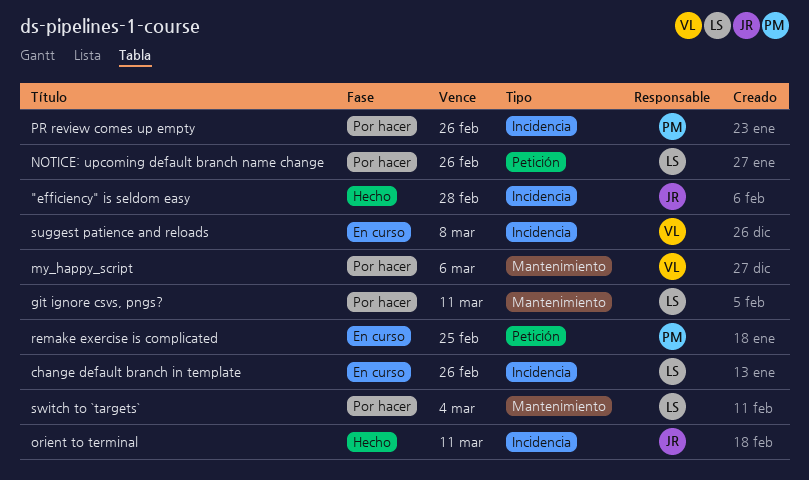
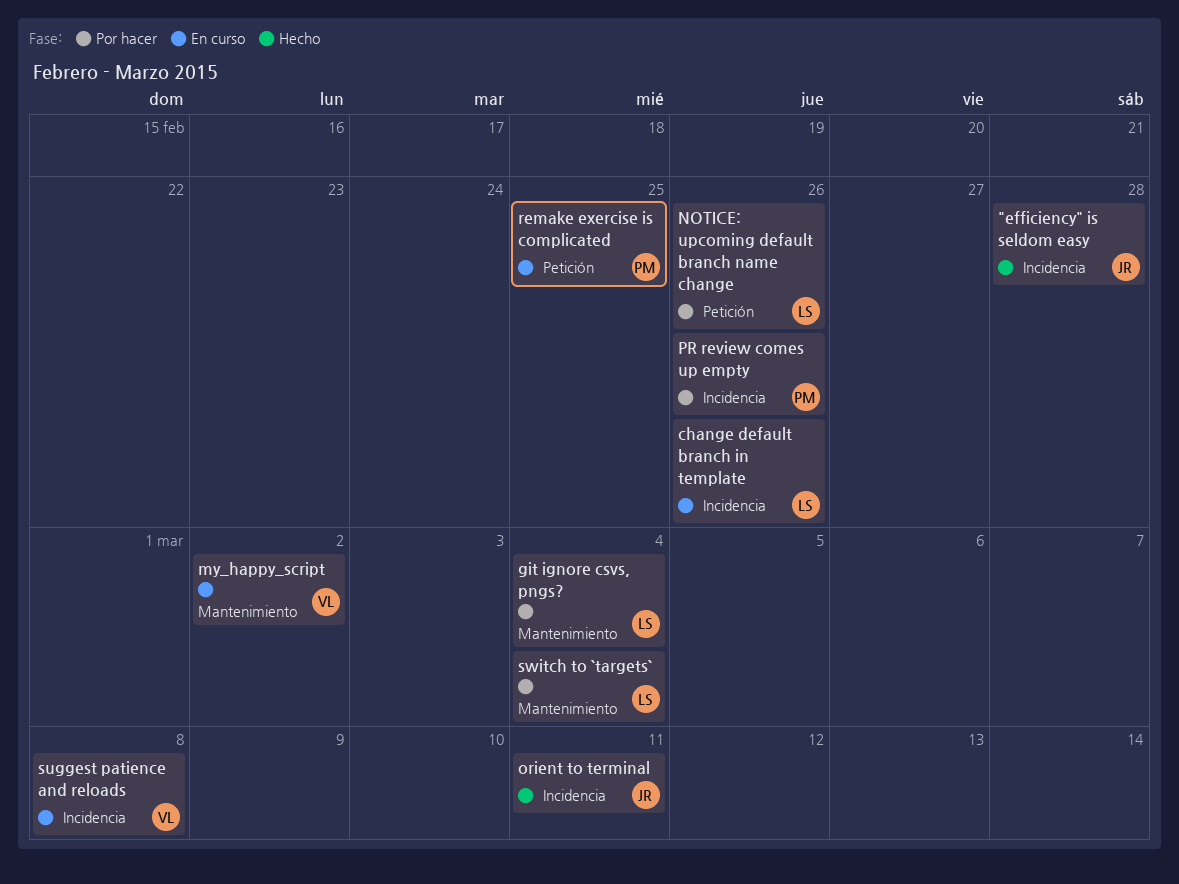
git ignore csvs, pngs?, due: Mar 11 -> Mar 4
my_happy_script, status: Por hacer -> En curso
my_happy_script, due: Mar 6 -> Mar 2

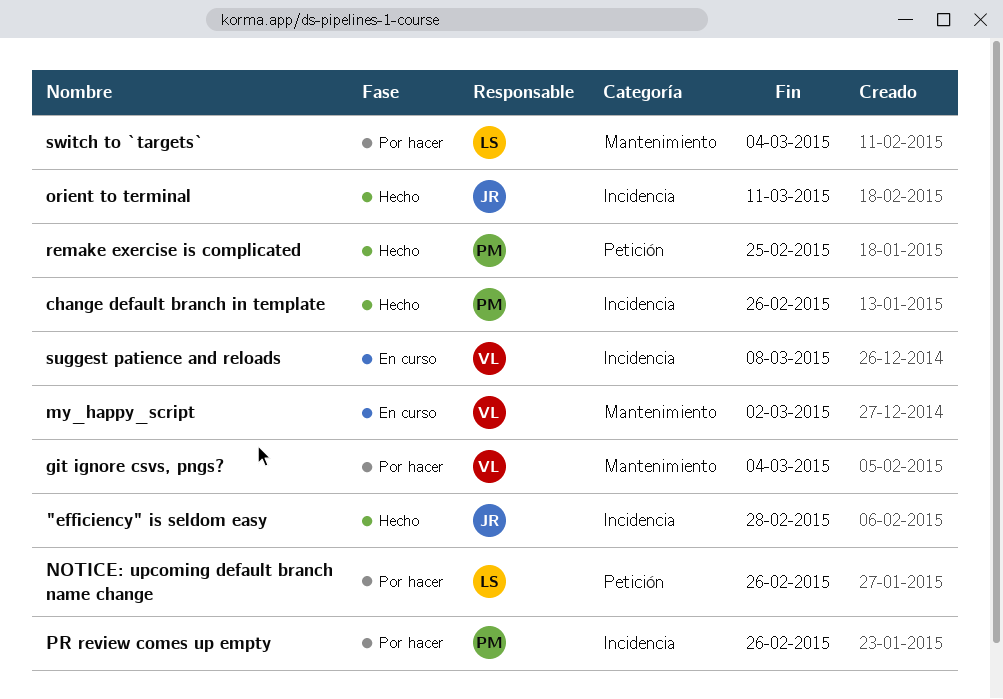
change default branch in template, status: En curso -> Hecho
change default branch in template, owner: LS -> PM
git ignore csvs, pngs?, owner: LS -> VL
remake exercise is complicated, status: En curso -> Hecho

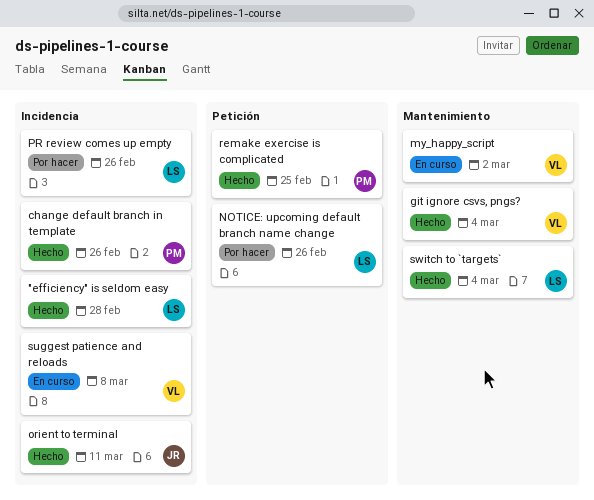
"efficiency" is seldom easy, owner: JR -> LS
git ignore csvs, pngs?, status: Por hacer -> Hecho
PR review comes up empty, owner: PM -> LS
switch to `targets`, status: Por hacer -> Hecho

